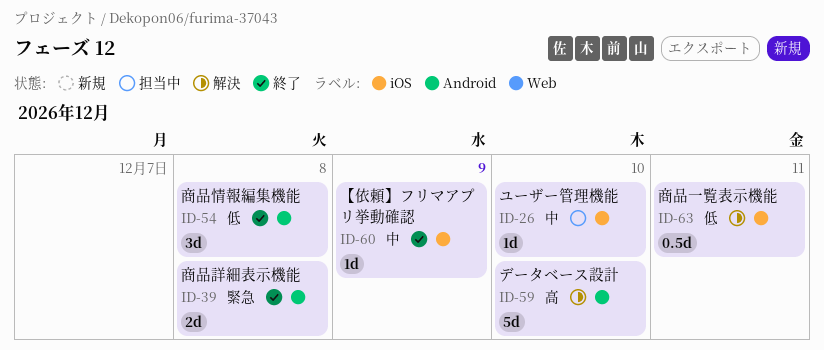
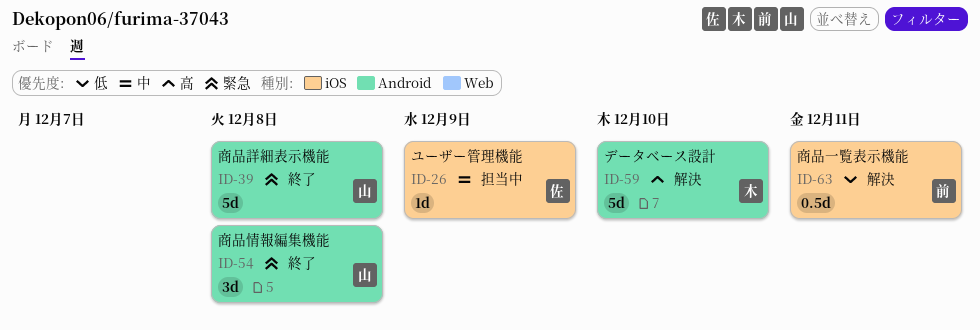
ID-26, due: Dec 10 -> Dec 9
ID-39, estimate: 2d -> 5d
ID-54, priority: 低 -> 緊急
ID-60: present -> none

